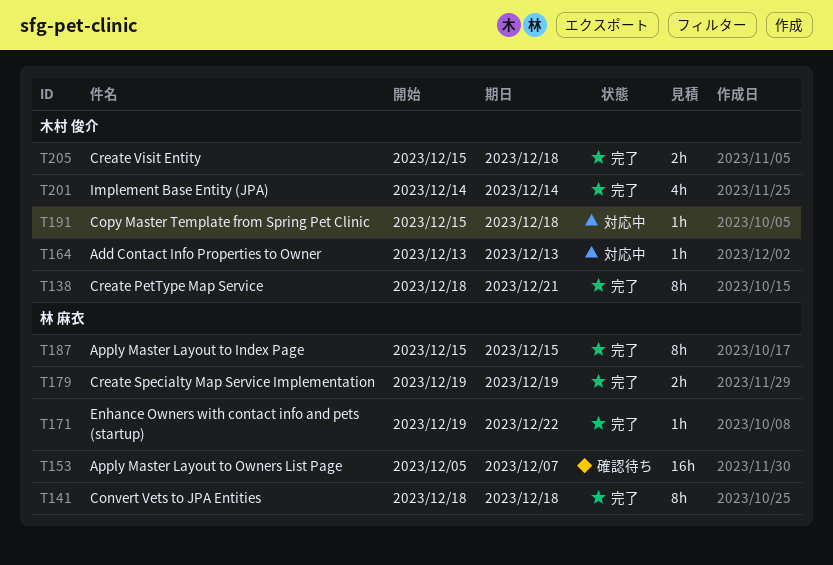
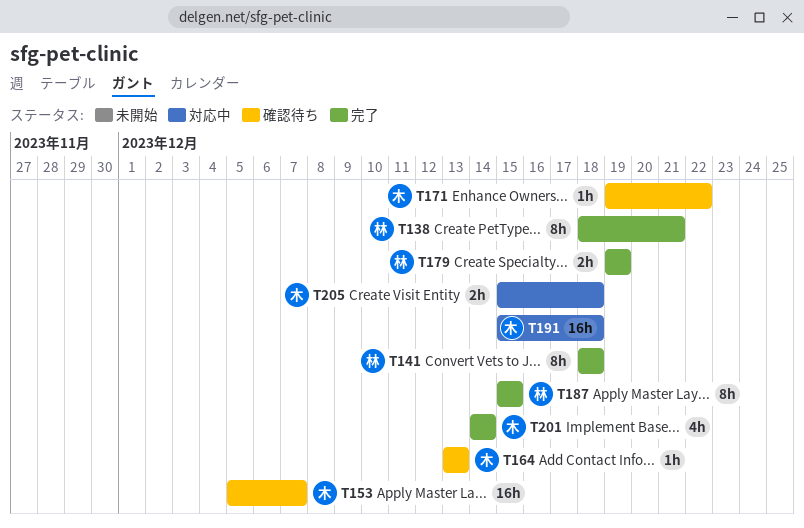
T138, owner: 木村 俊介 -> 林 麻衣
T153, owner: 林 麻衣 -> 木村 俊介
T164, status: 対応中 -> 確認待ち
T171, status: 完了 -> 確認待ち
T171, owner: 林 麻衣 -> 木村 俊介
T191, estimate: 1h -> 16h
T205, status: 完了 -> 対応中

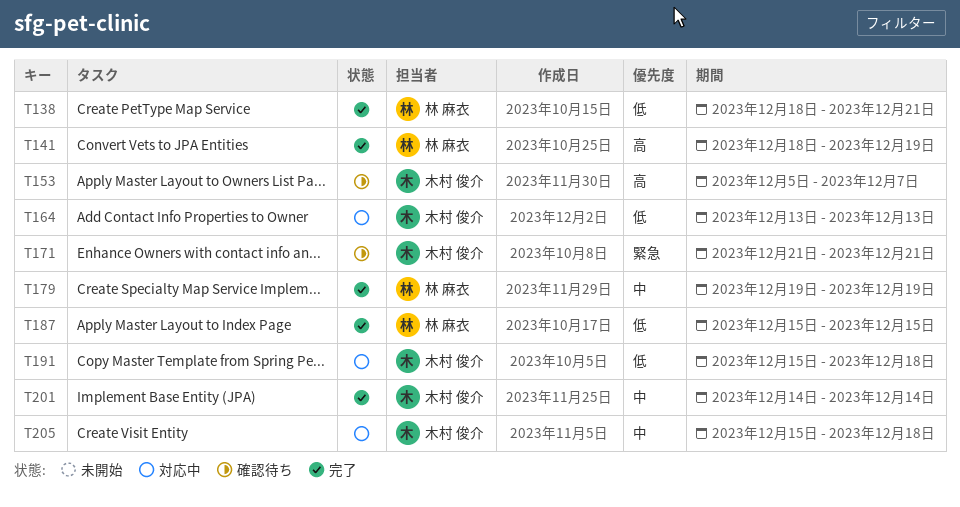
T141, due: Dec 18 -> Dec 19
T164, status: 確認待ち -> 対応中
T171, start: Dec 19 -> Dec 21
T171, due: Dec 22 -> Dec 21

